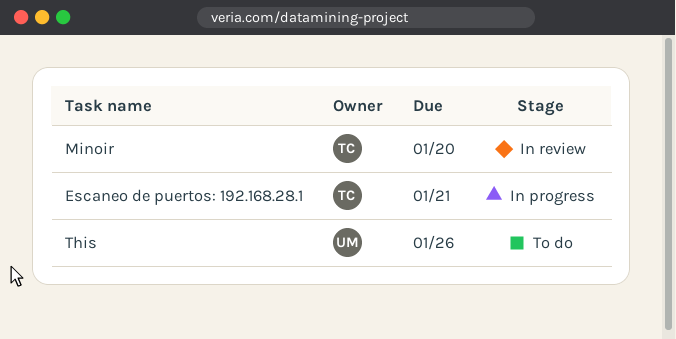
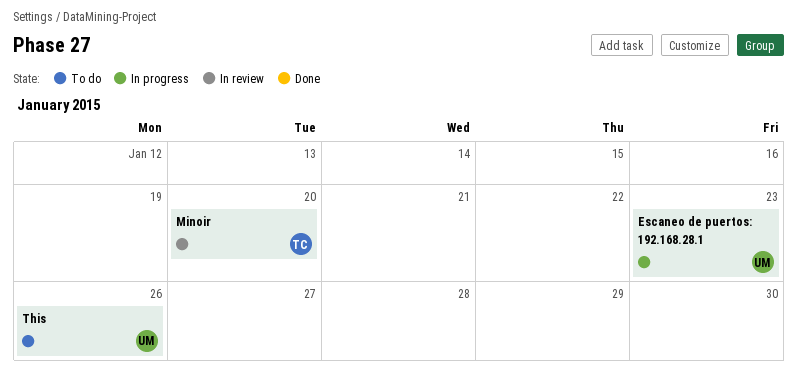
Escaneo de puertos: 192.168.28.1, owner: TC -> UM
Escaneo de puertos: 192.168.28.1, due: Jan 21 -> Jan 23

